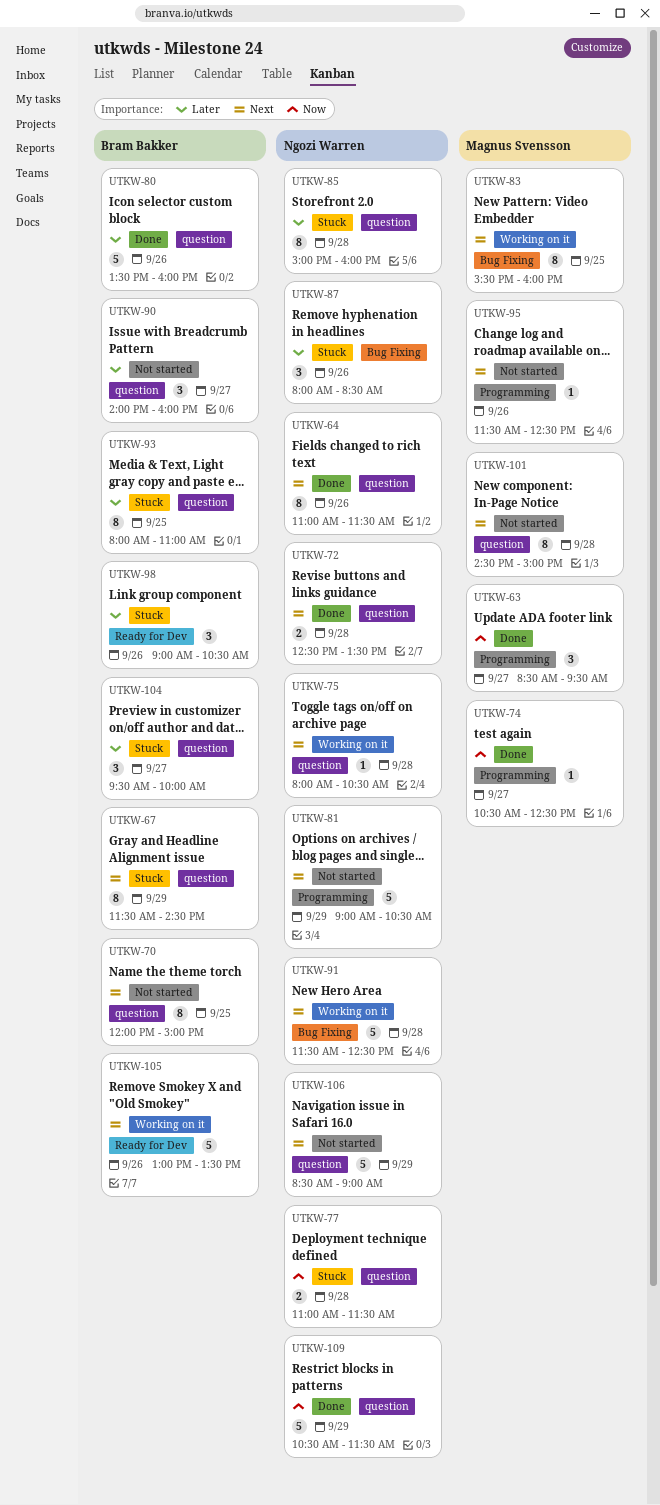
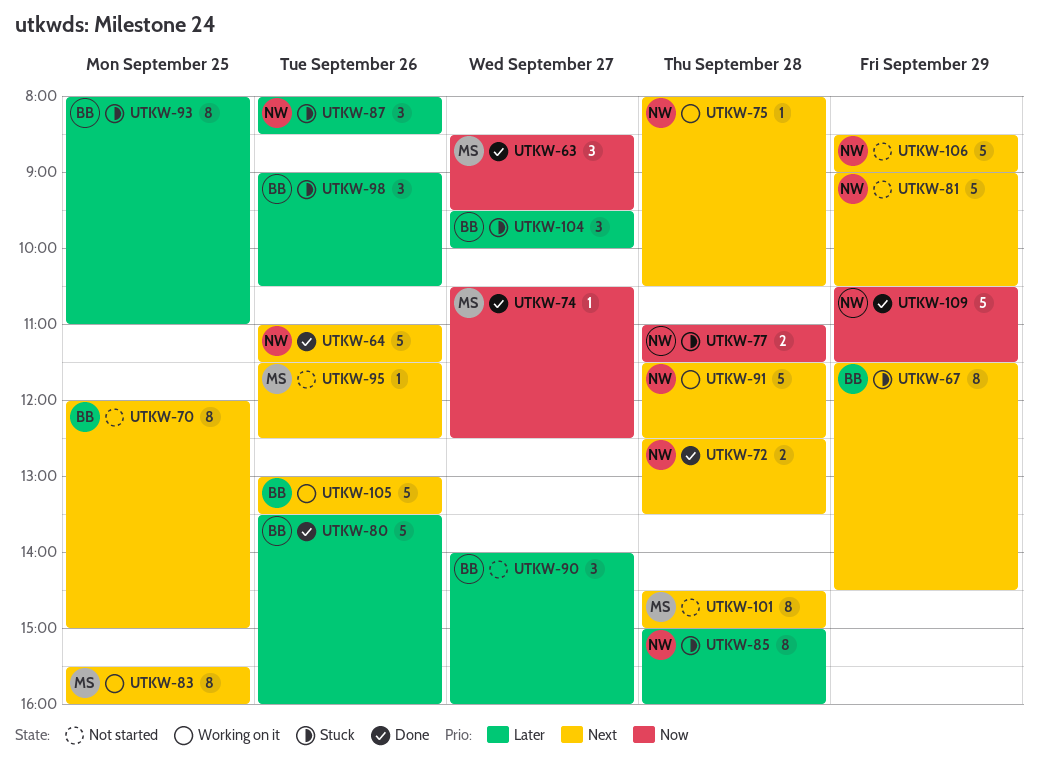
UTKW-64, estimate: 8 -> 5

